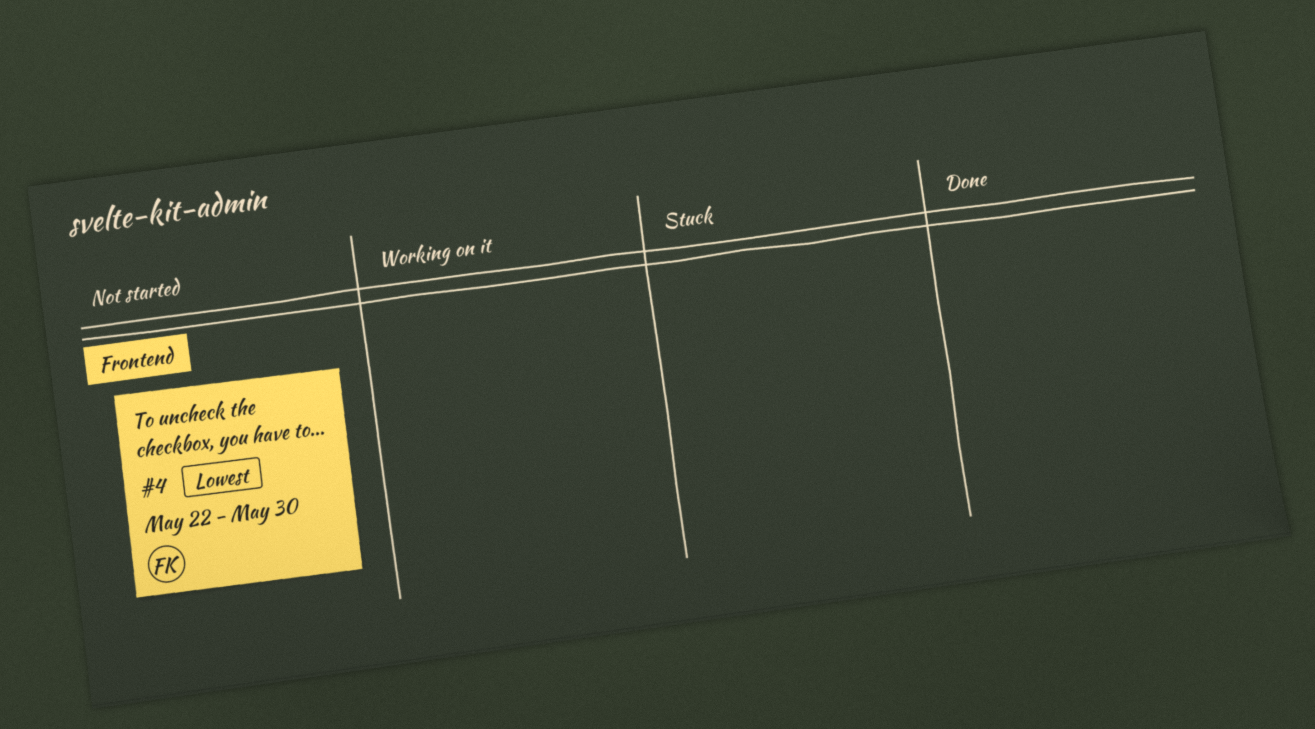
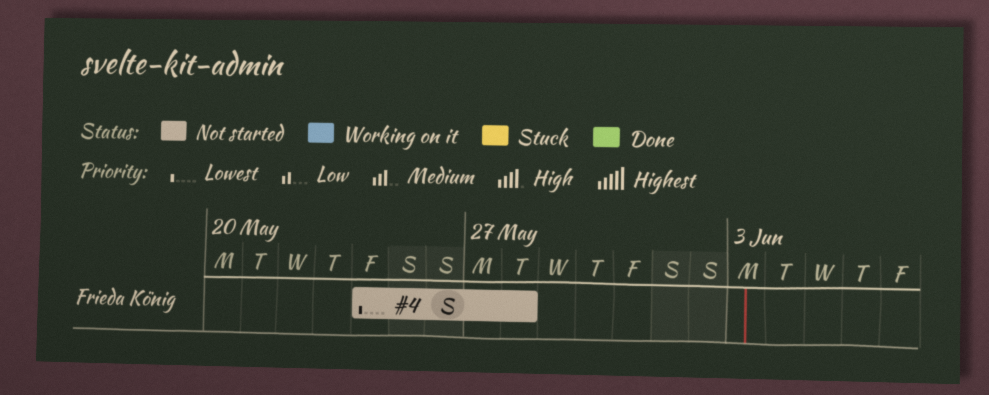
#4, start: May 22 -> May 24
#4, due: May 30 -> May 28

